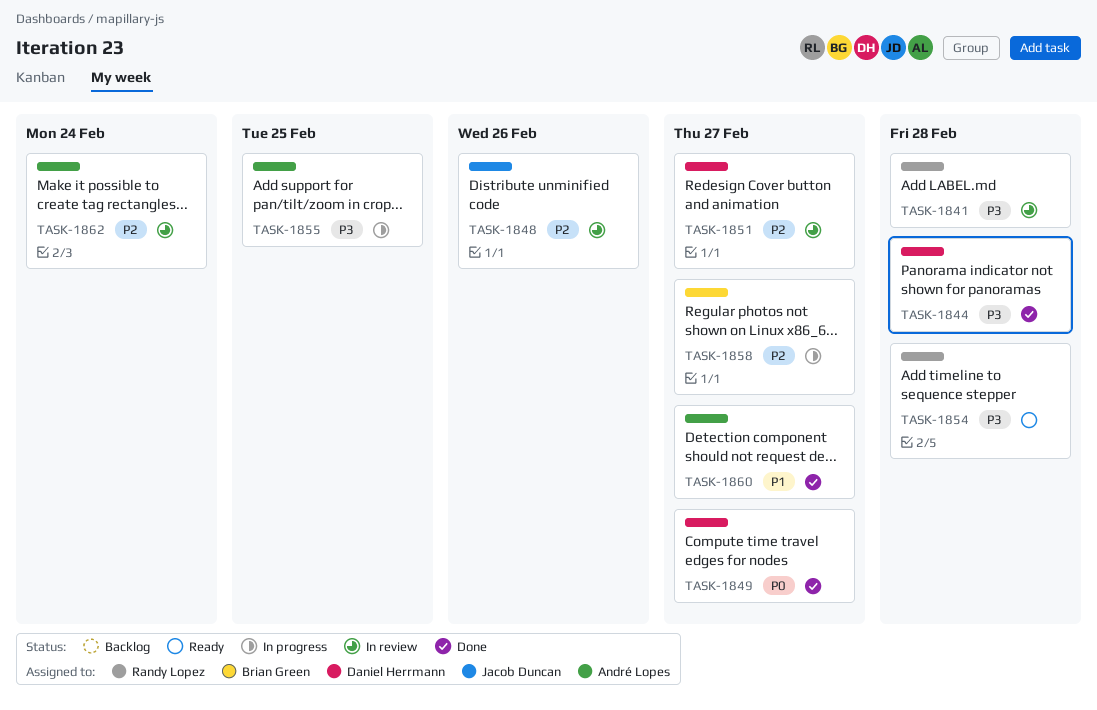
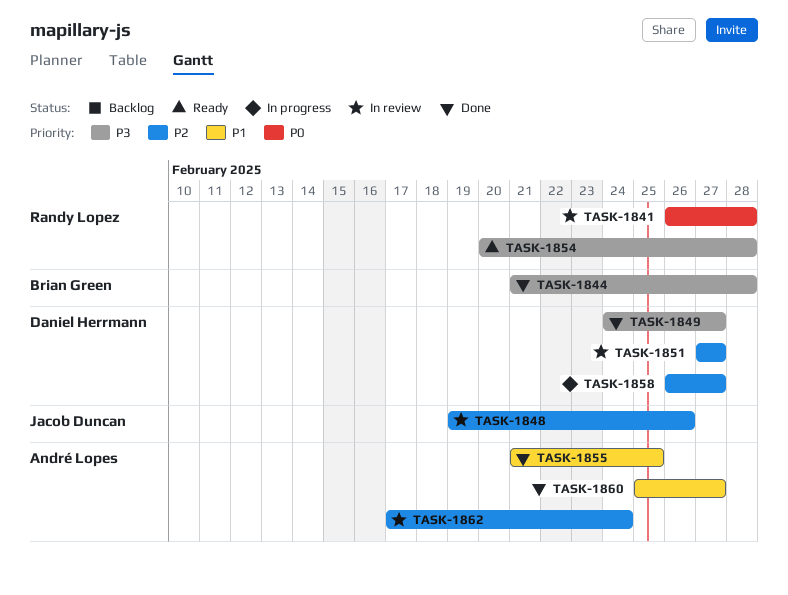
TASK-1841, priority: P3 -> P0
TASK-1844, owner: Daniel Herrmann -> Brian Green
TASK-1849, priority: P0 -> P3
TASK-1855, status: In progress -> Done
TASK-1855, priority: P3 -> P1
TASK-1858, owner: Brian Green -> Daniel Herrmann

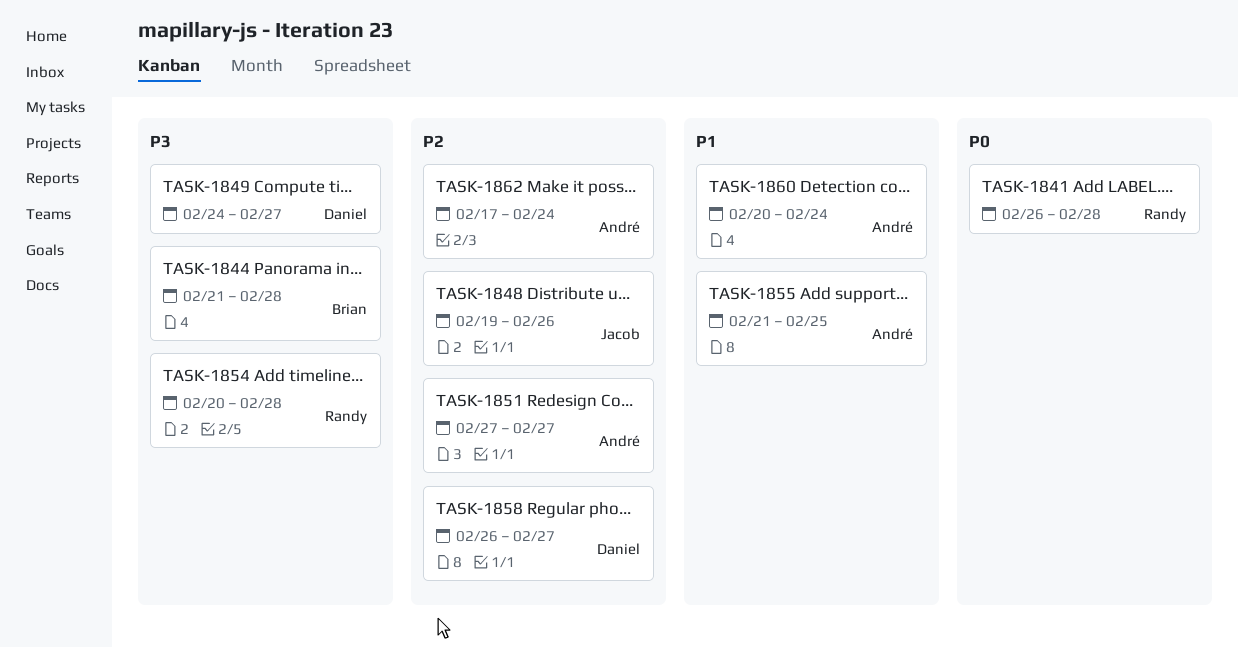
TASK-1851, owner: Daniel Herrmann -> André Lopes
TASK-1860, start: Feb 25 -> Feb 20
TASK-1860, due: Feb 27 -> Feb 24

